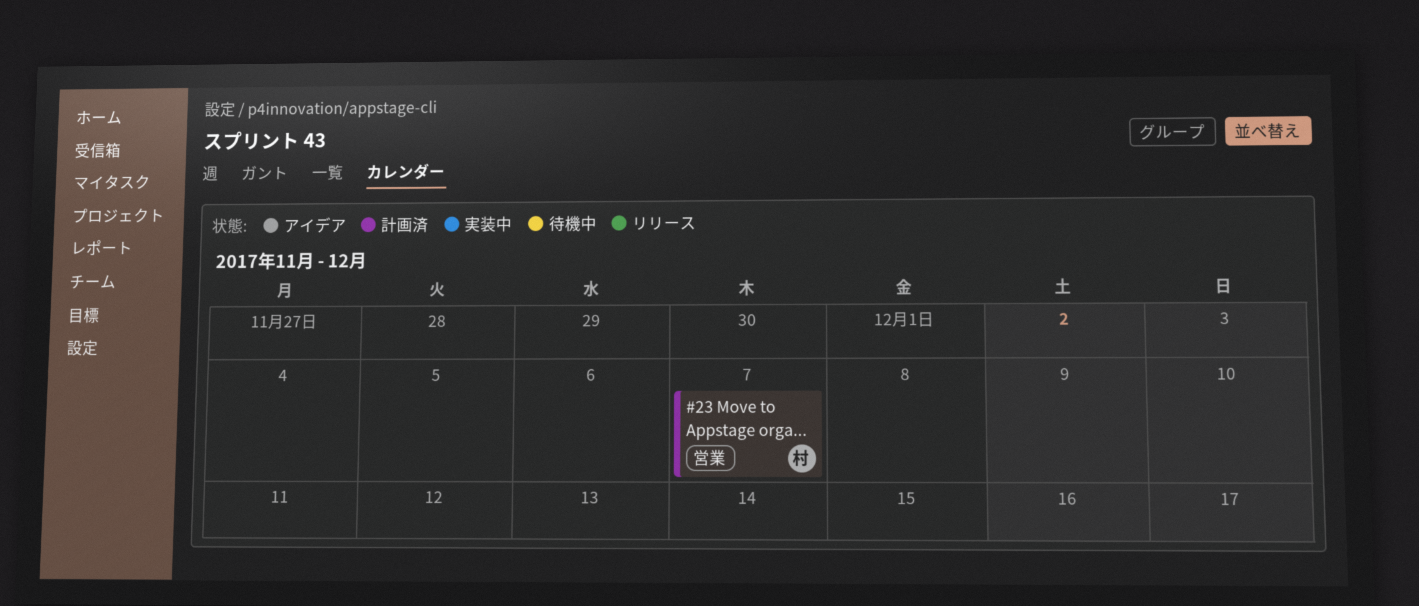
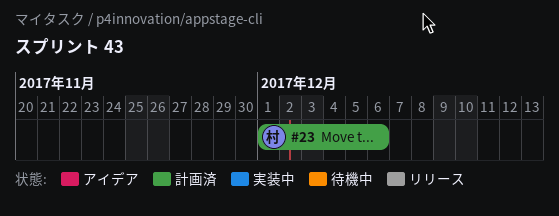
#23, due: Dec 7 -> Dec 6

